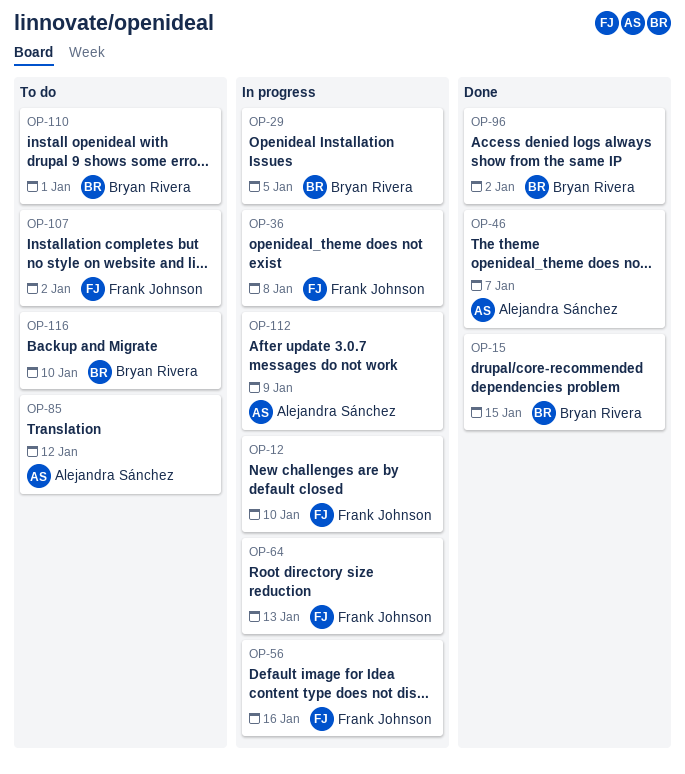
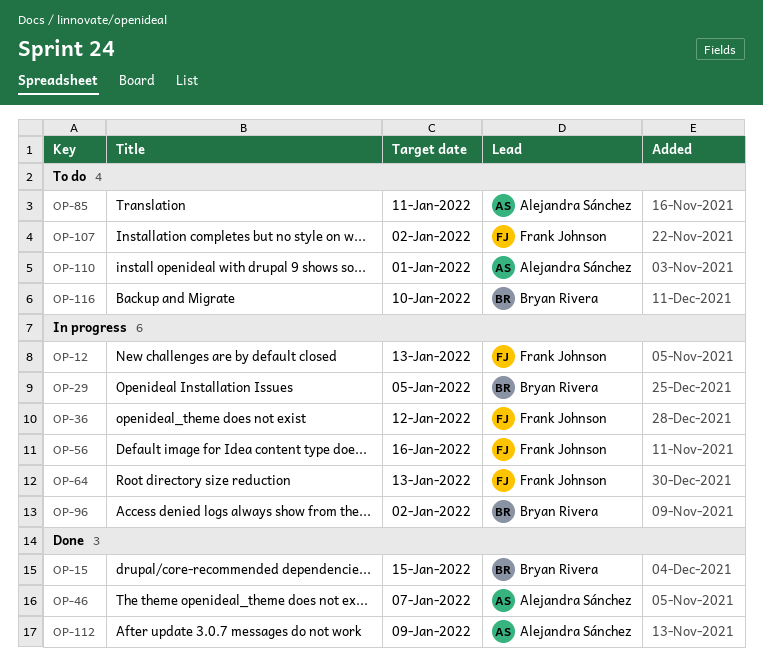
OP-12, due: Jan 10 -> Jan 13
OP-36, due: Jan 8 -> Jan 12
OP-85, due: Jan 12 -> Jan 11
OP-96, status: Done -> In progress
OP-110, owner: Bryan Rivera -> Alejandra Sánchez
OP-112, status: In progress -> Done

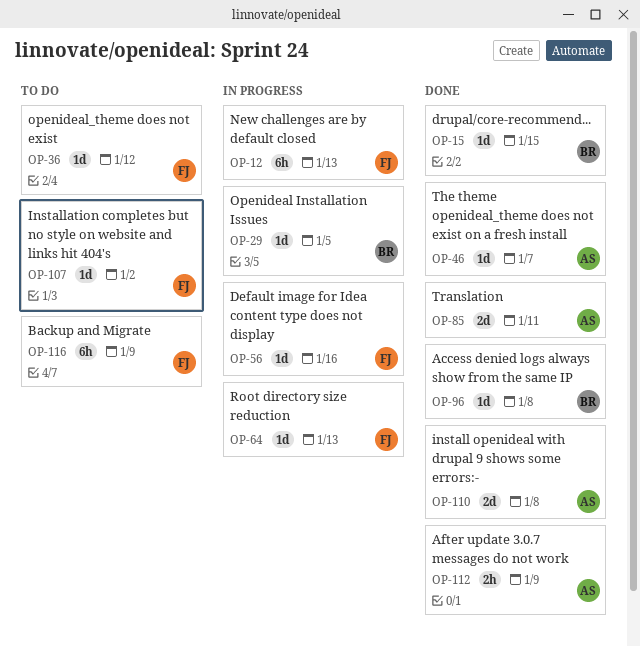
OP-36, status: In progress -> To do
OP-85, status: To do -> Done
OP-96, status: In progress -> Done
OP-96, due: Jan 2 -> Jan 8
OP-110, status: To do -> Done
OP-110, due: Jan 1 -> Jan 8
OP-116, owner: Bryan Rivera -> Frank Johnson
OP-116, due: Jan 10 -> Jan 9

